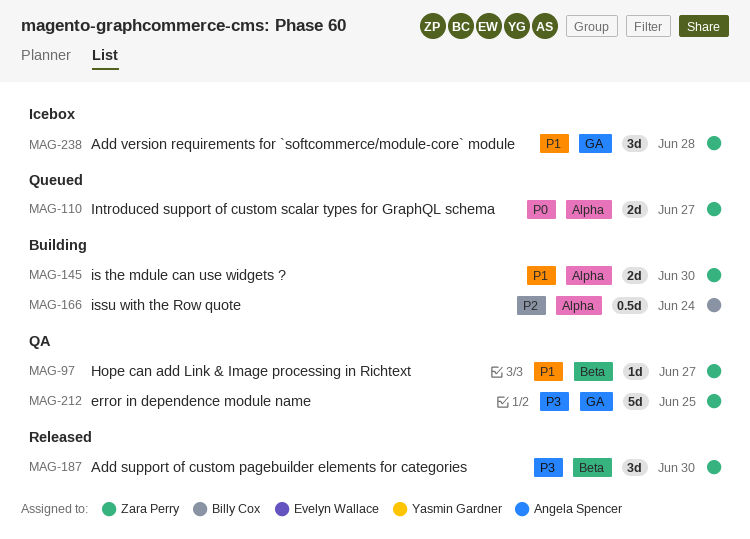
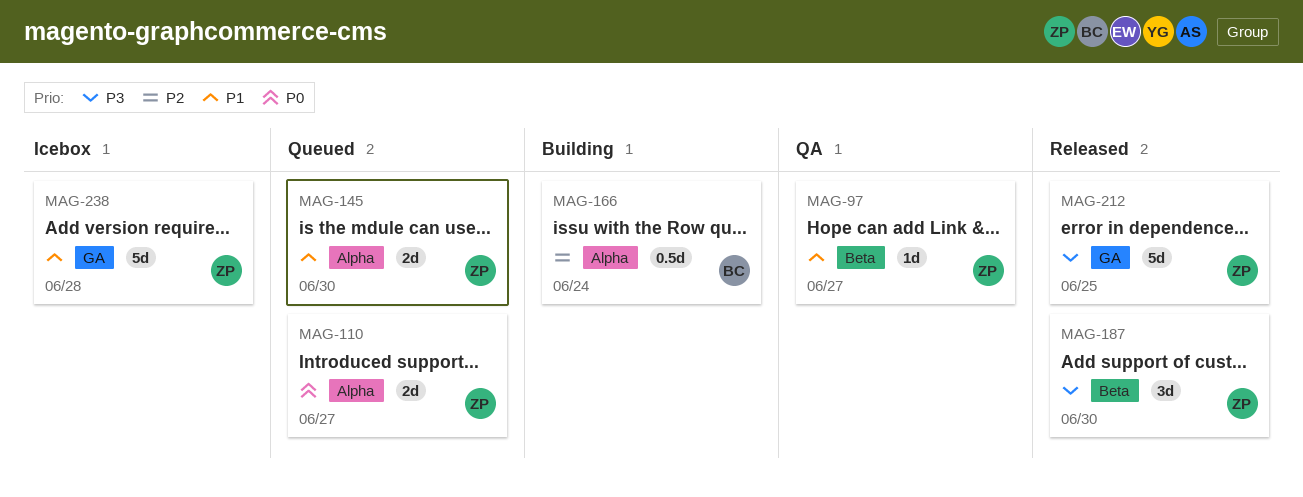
MAG-145, status: Building -> Queued
MAG-212, status: QA -> Released
MAG-238, estimate: 3d -> 5d

